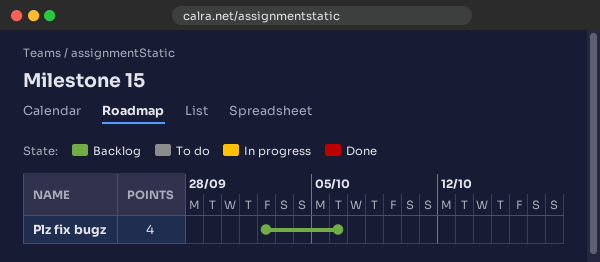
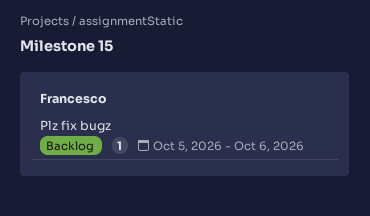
Plz fix bugz, estimate: 4 -> 1
Plz fix bugz, start: Oct 2 -> Oct 5

